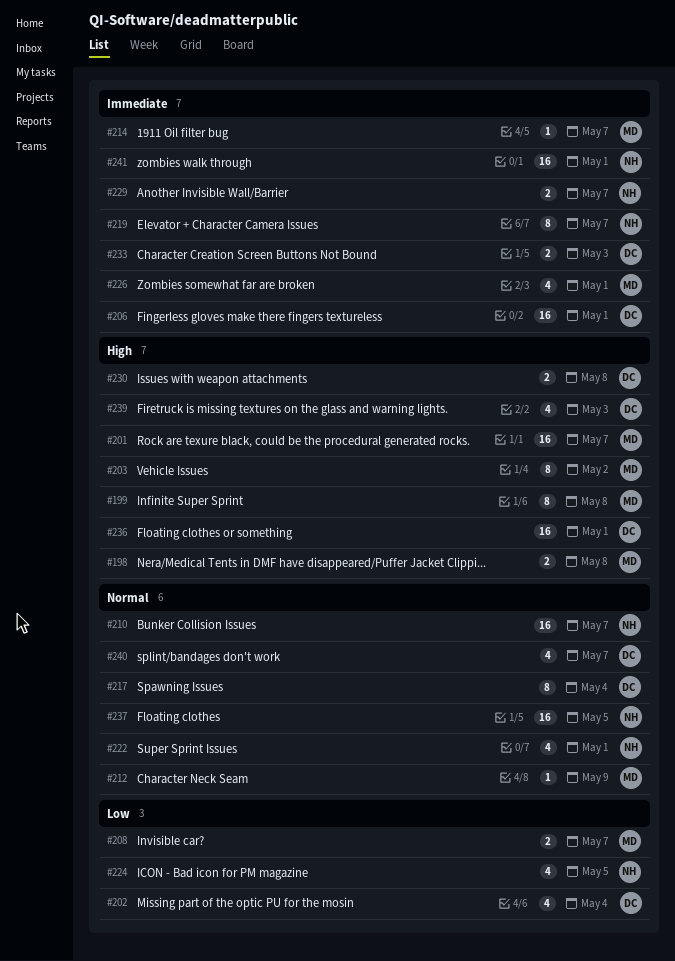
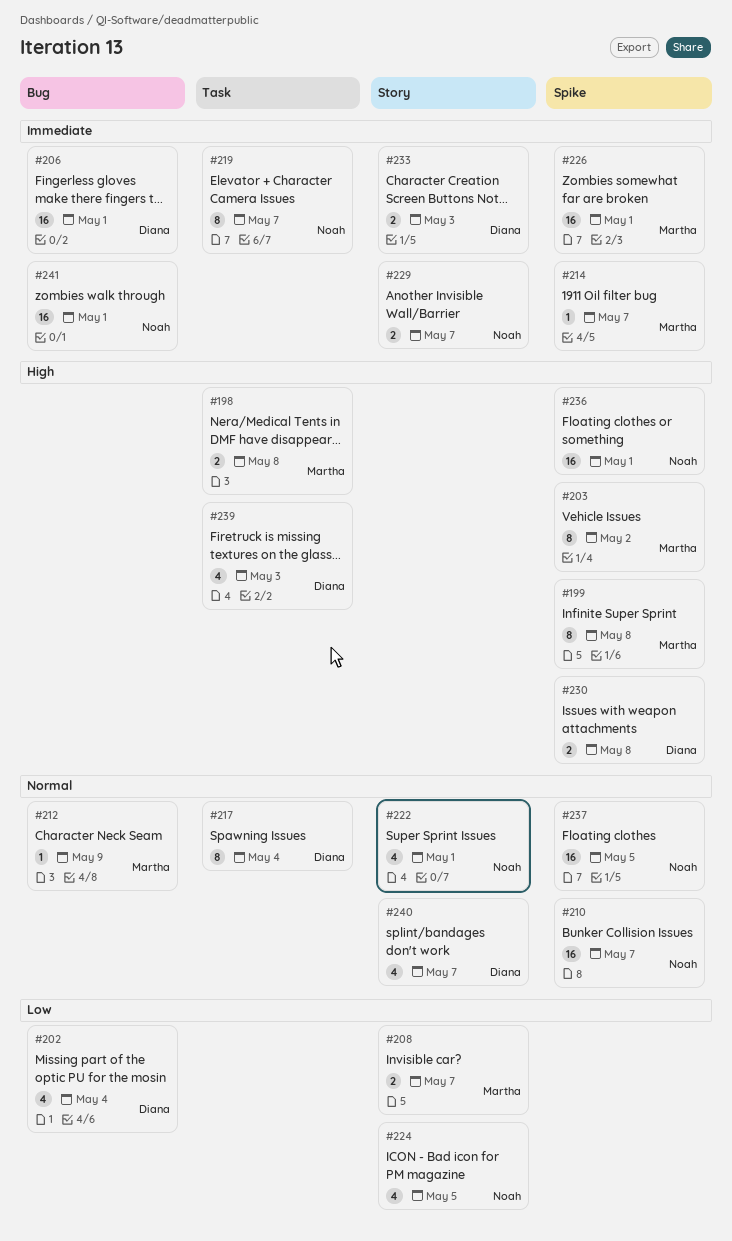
#201: present -> none
#226, estimate: 4 -> 16
#236, owner: Diana -> Noah

